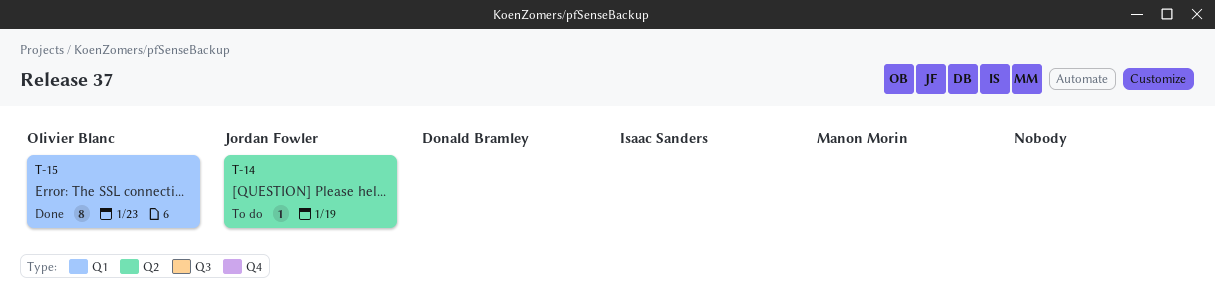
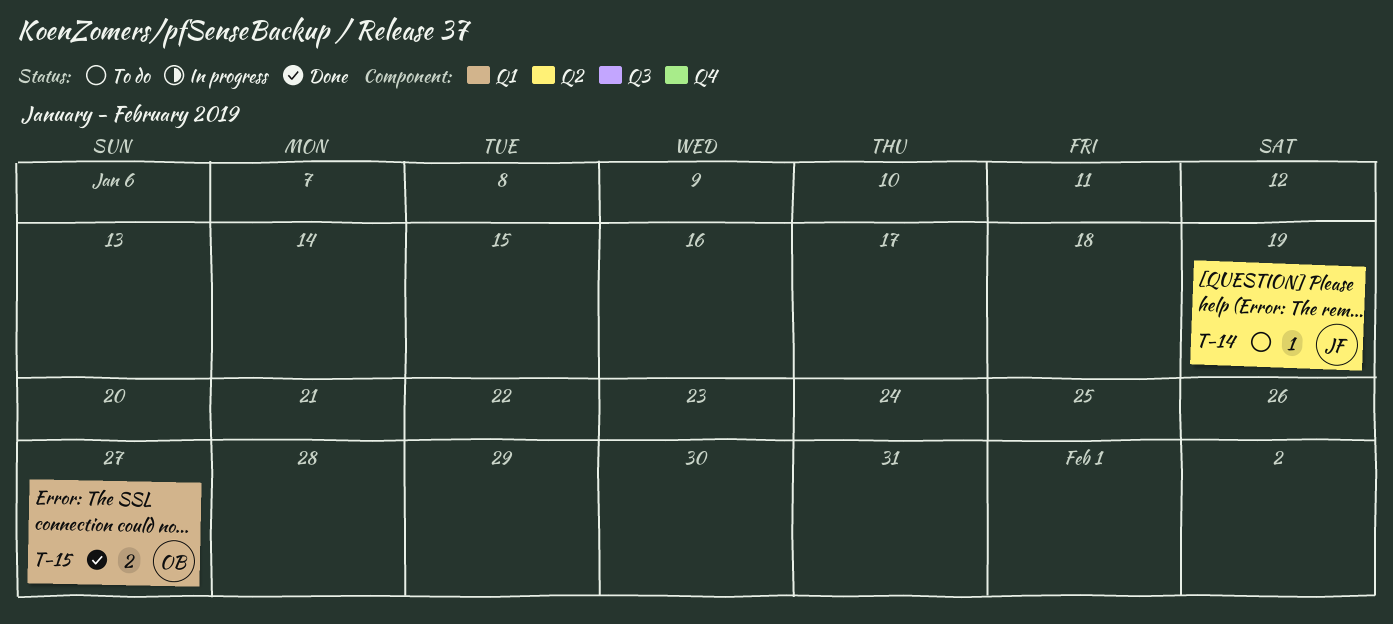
T-15, estimate: 8 -> 2
T-15, due: Jan 23 -> Jan 27

